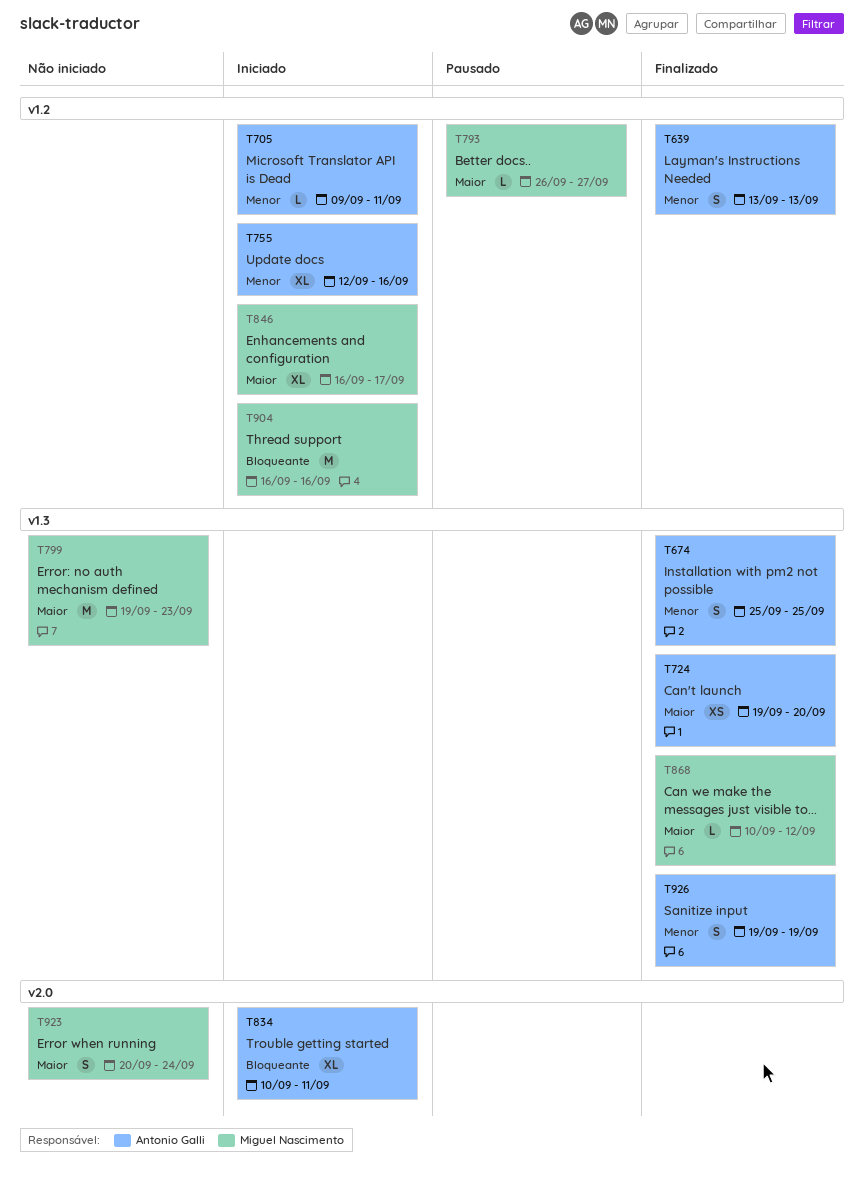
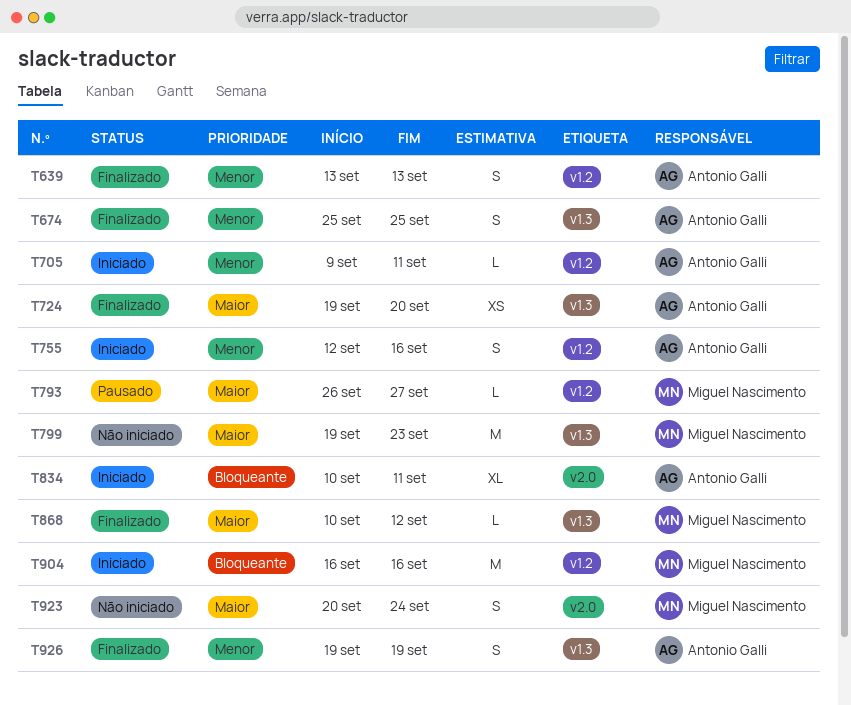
T755, estimate: XL -> S
T846: present -> none

